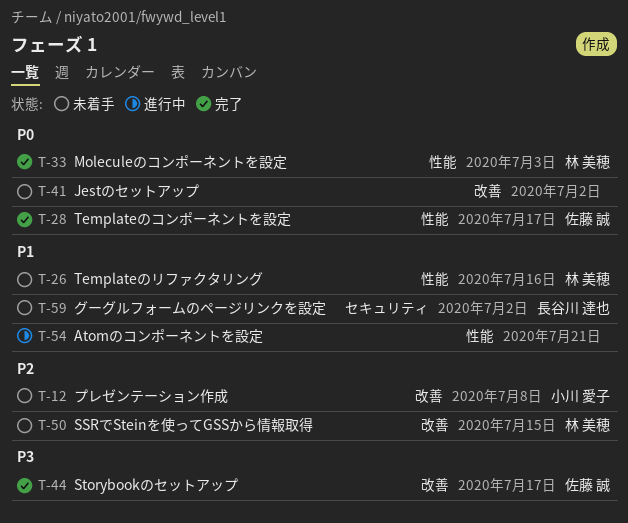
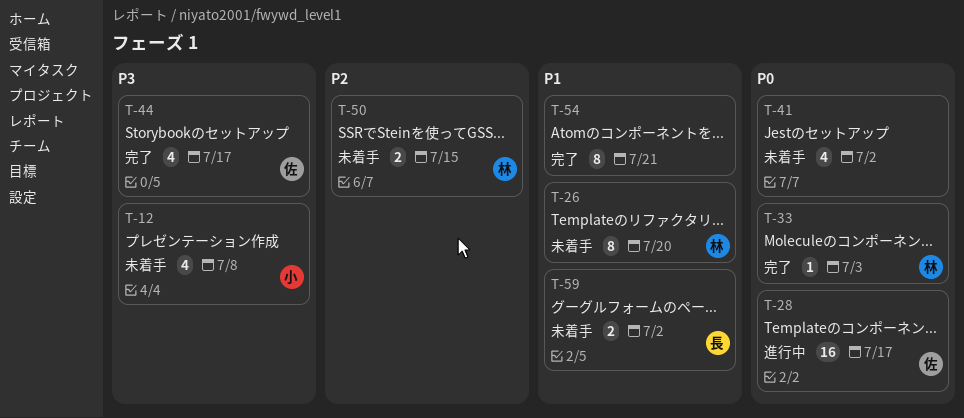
T-12, priority: P2 -> P3
T-26, due: Jul 16 -> Jul 20
T-28, status: 完了 -> 進行中
T-54, status: 進行中 -> 完了

